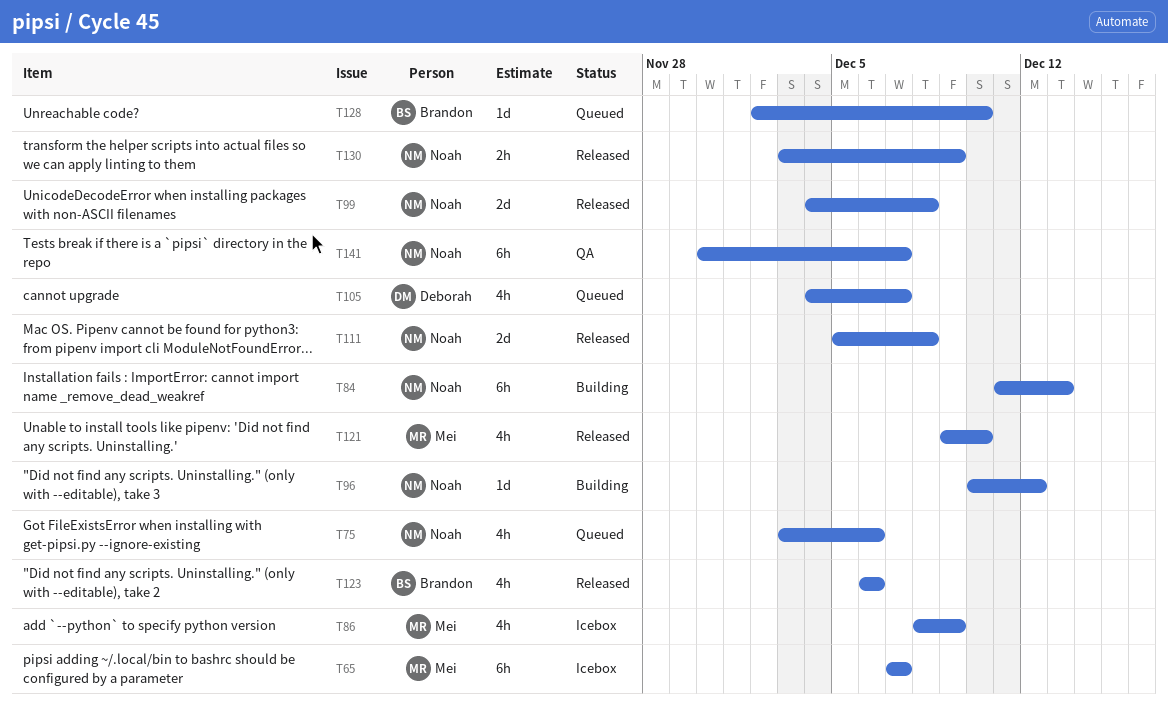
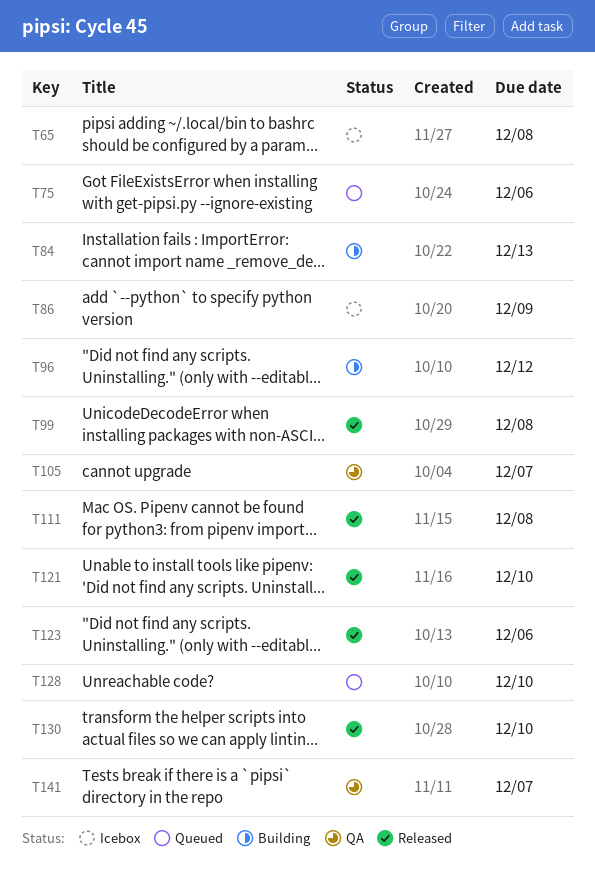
T65, due: Dec 7 -> Dec 8
T105, status: Queued -> QA
T130, due: Dec 9 -> Dec 10

